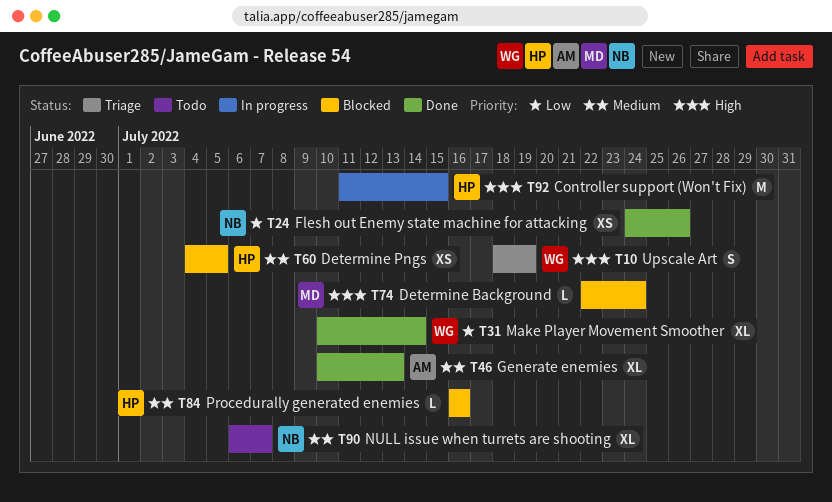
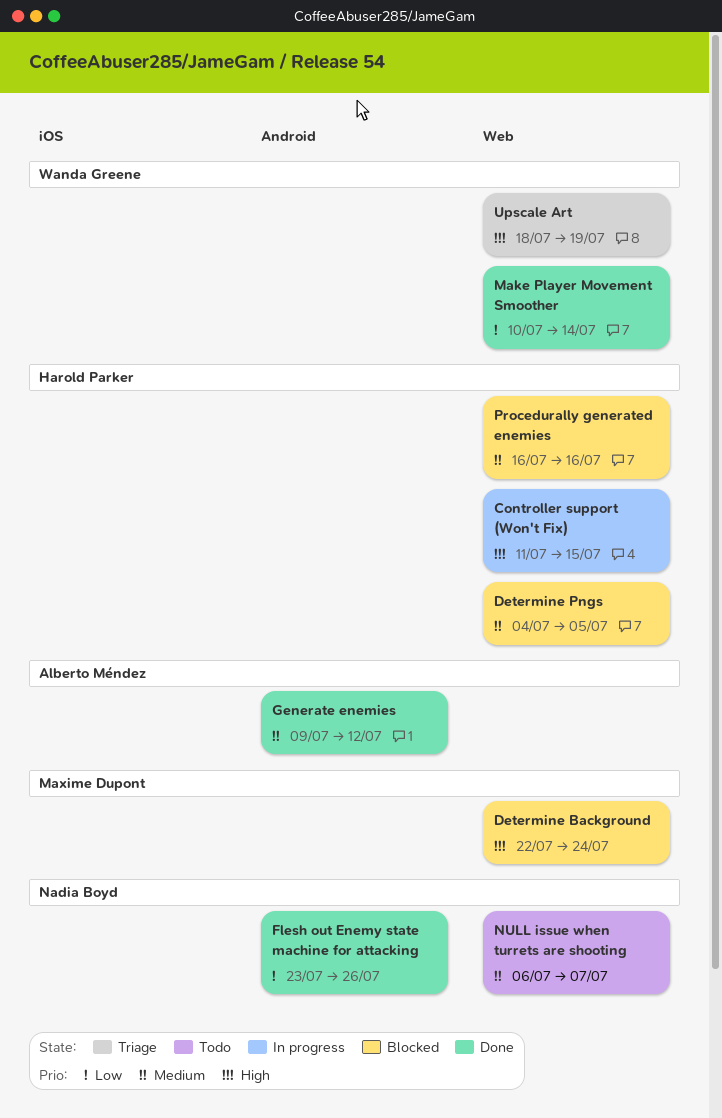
Flesh out Enemy state machine for attacking, start: Jul 24 -> Jul 23
Generate enemies, start: Jul 10 -> Jul 9
Generate enemies, due: Jul 13 -> Jul 12

